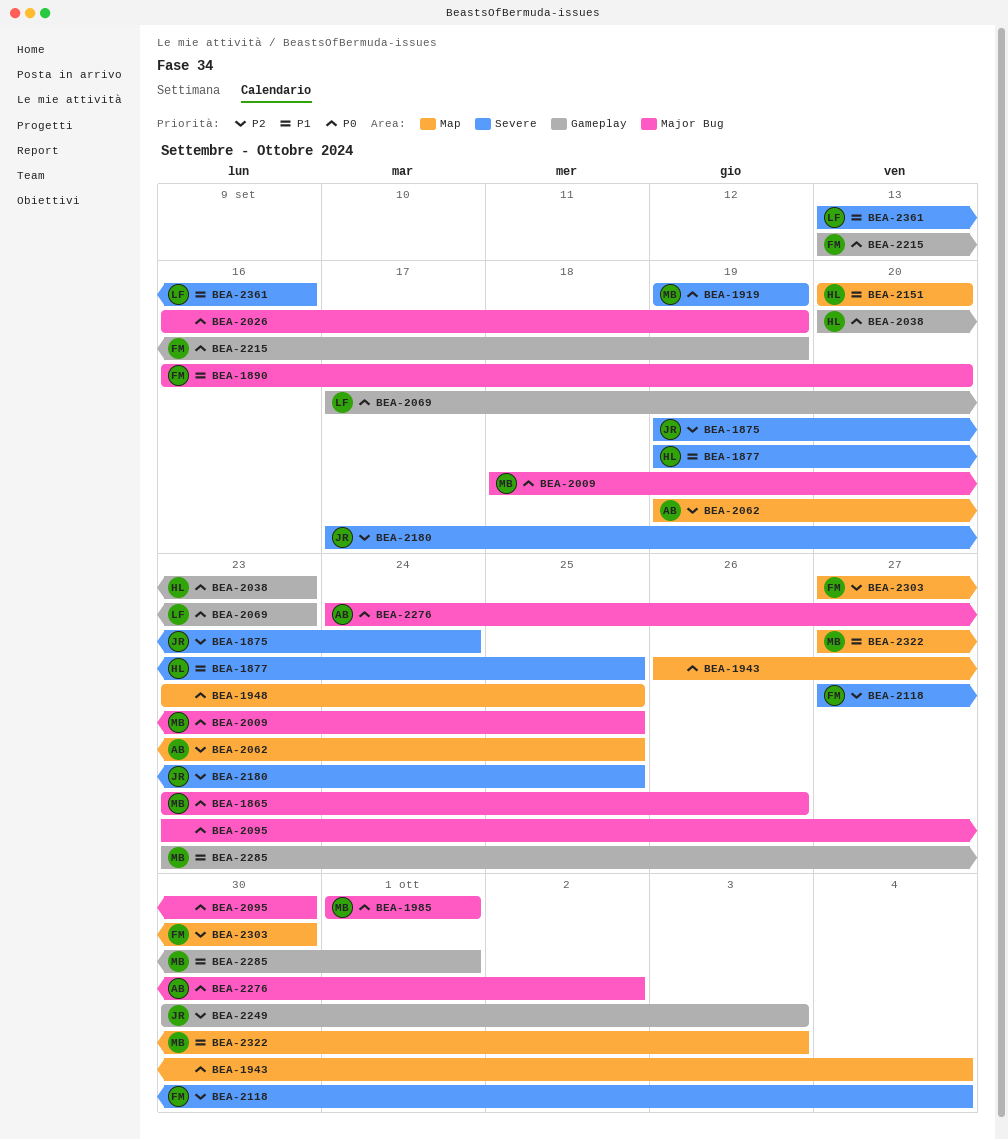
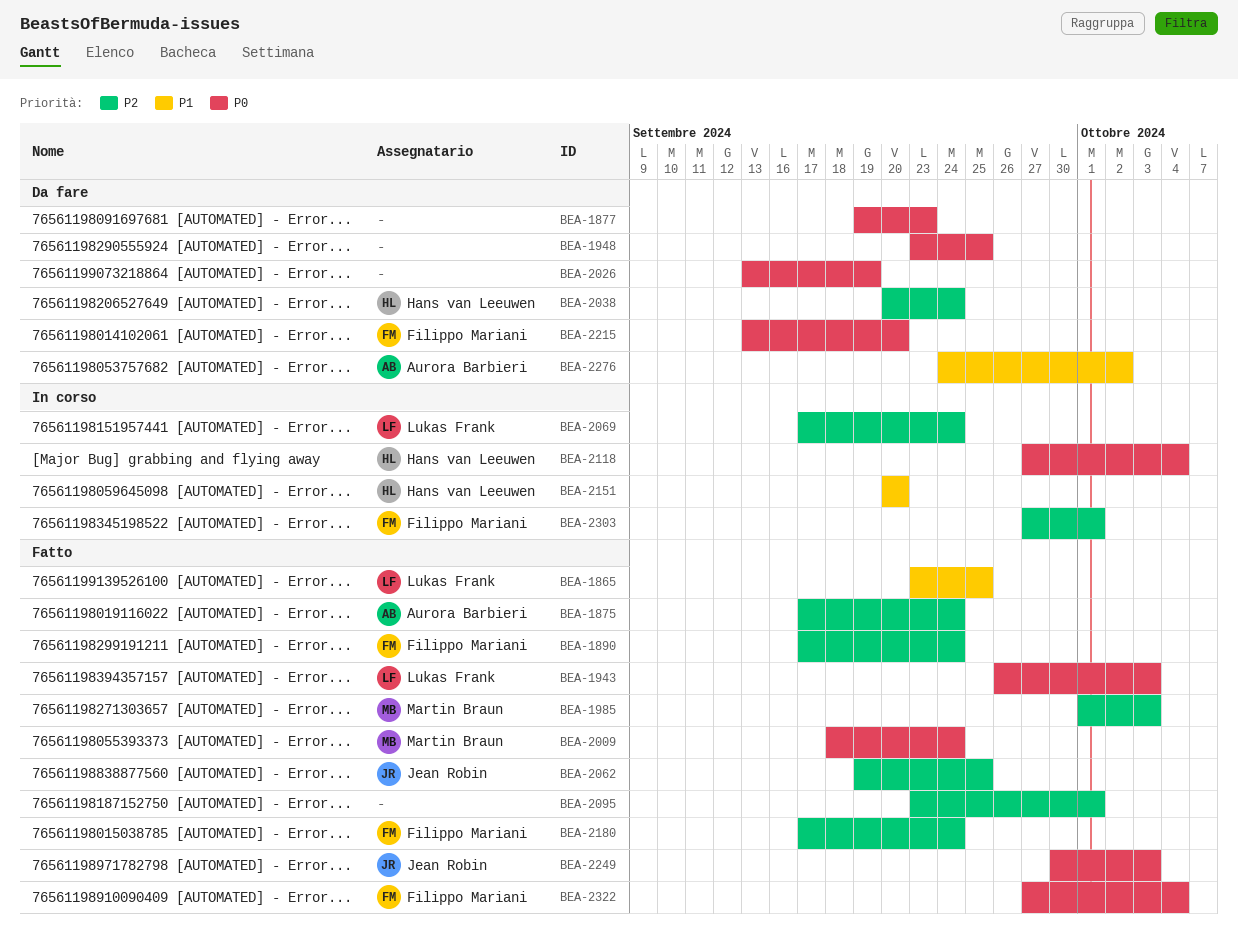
BEA-1865, owner: Martin Braun -> Lukas Frank
BEA-1865, priority: P0 -> P1
BEA-1865, due: Sep 26 -> Sep 25
BEA-1875, owner: Jean Robin -> Aurora Barbieri
BEA-1875, start: Sep 19 -> Sep 17
BEA-1877, owner: Hans van Leeuwen -> none
BEA-1877, priority: P1 -> P0
BEA-1877, due: Sep 25 -> Sep 23
BEA-1890, priority: P1 -> P2
BEA-1890, start: Sep 16 -> Sep 17
BEA-1890, due: Sep 20 -> Sep 24
BEA-1919: present -> none
BEA-1943, owner: none -> Lukas Frank
BEA-1943, due: Oct 4 -> Oct 3
BEA-1985, priority: P0 -> P2
BEA-1985, due: Oct 1 -> Oct 3
BEA-2009, due: Sep 25 -> Sep 24
BEA-2026, start: Sep 16 -> Sep 13
BEA-2038, priority: P0 -> P2
BEA-2038, due: Sep 23 -> Sep 24
BEA-2062, owner: Aurora Barbieri -> Jean Robin
BEA-2069, priority: P0 -> P2
BEA-2069, due: Sep 23 -> Sep 24
BEA-2095, priority: P0 -> P2
BEA-2095, due: Sep 30 -> Oct 1
BEA-2118, owner: Filippo Mariani -> Hans van Leeuwen
BEA-2118, priority: P2 -> P0
BEA-2180, owner: Jean Robin -> Filippo Mariani
BEA-2180, due: Sep 25 -> Sep 24
BEA-2215, due: Sep 19 -> Sep 20
BEA-2249, priority: P2 -> P0
BEA-2276, priority: P0 -> P1
BEA-2285: present -> none
BEA-2303, due: Sep 30 -> Oct 1
BEA-2322, owner: Martin Braun -> Filippo Mariani
BEA-2322, priority: P1 -> P0
BEA-2322, due: Oct 3 -> Oct 4
BEA-2361: present -> none

